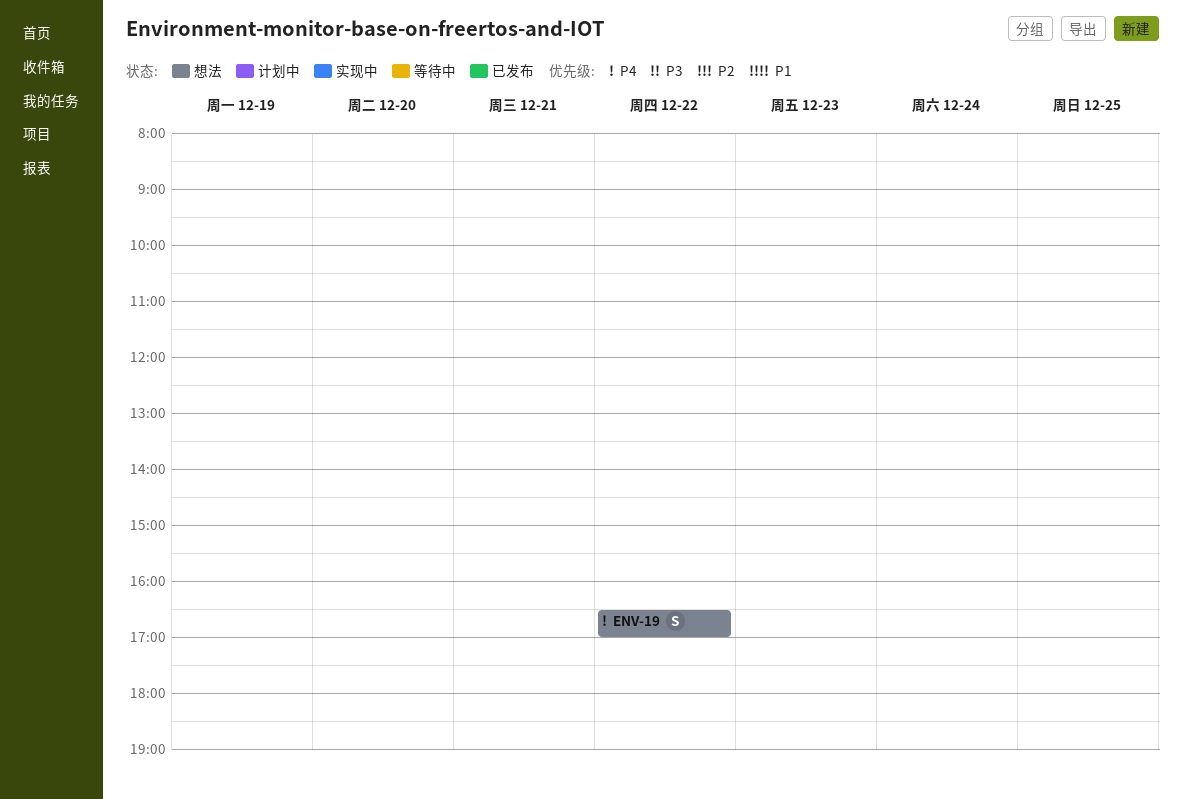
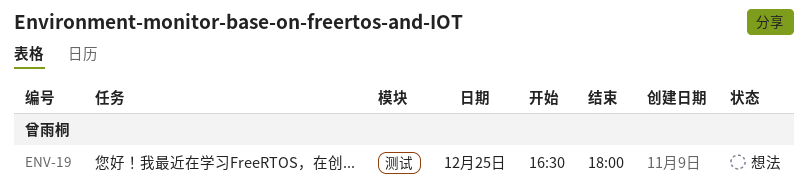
ENV-19, day: Dec 22 -> Dec 25
ENV-19, ends: 17:00 -> 18:00

